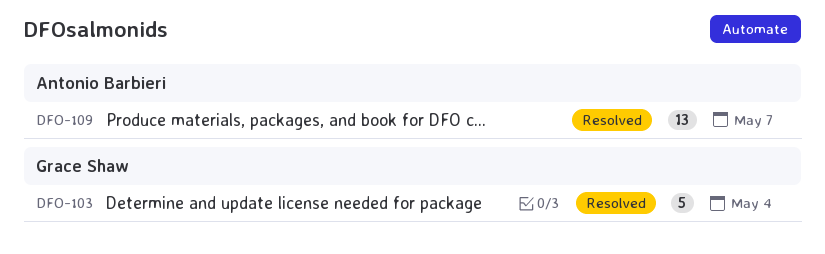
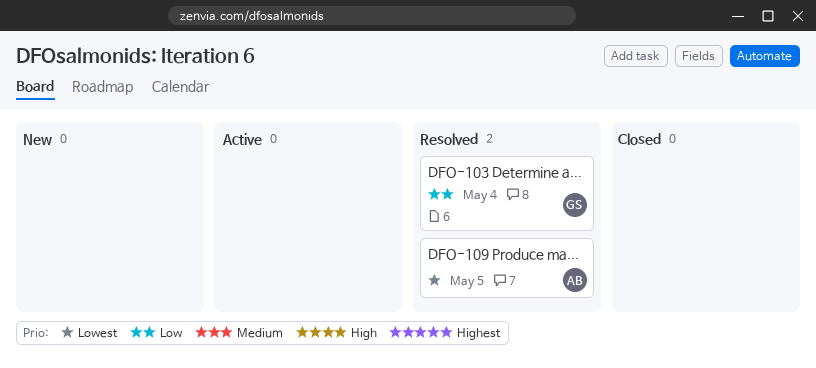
DFO-109, due: May 7 -> May 5

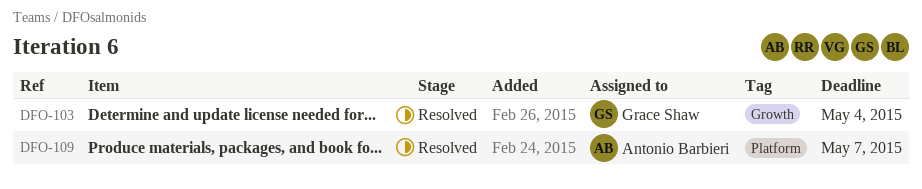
DFO-109, due: May 5 -> May 7

